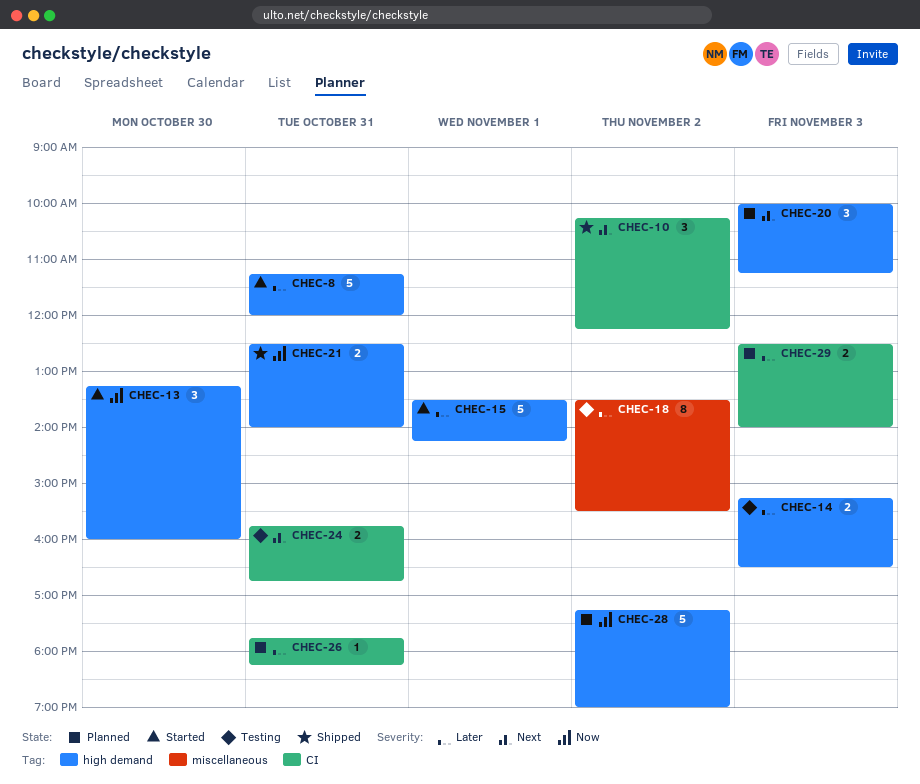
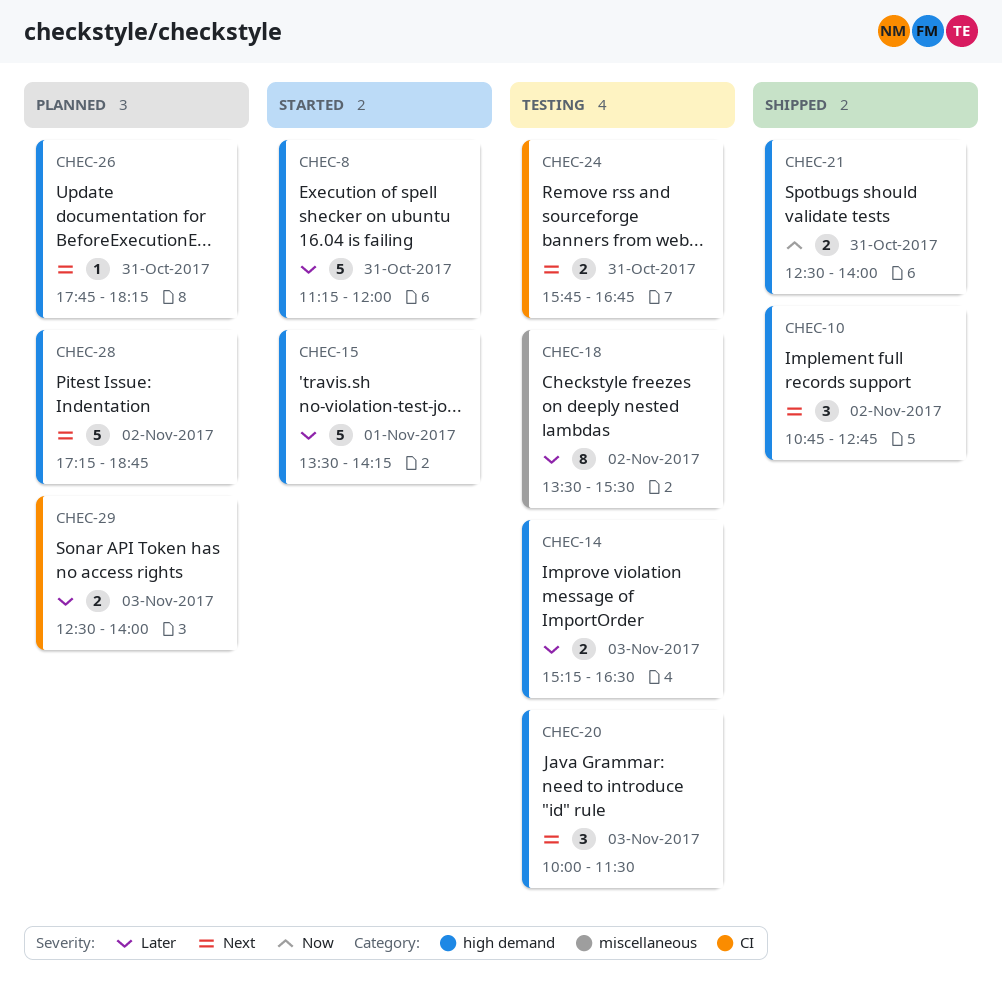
CHEC-10, label: CI -> high demand
CHEC-10, begins: 10:15 -> 10:45
CHEC-10, ends: 12:15 -> 12:45
CHEC-13: present -> none
CHEC-20, status: Planned -> Testing
CHEC-20, ends: 11:15 -> 11:30
CHEC-26, priority: Later -> Next
CHEC-26, label: CI -> high demand
CHEC-28, priority: Now -> Next
CHEC-28, ends: 19:00 -> 18:45

